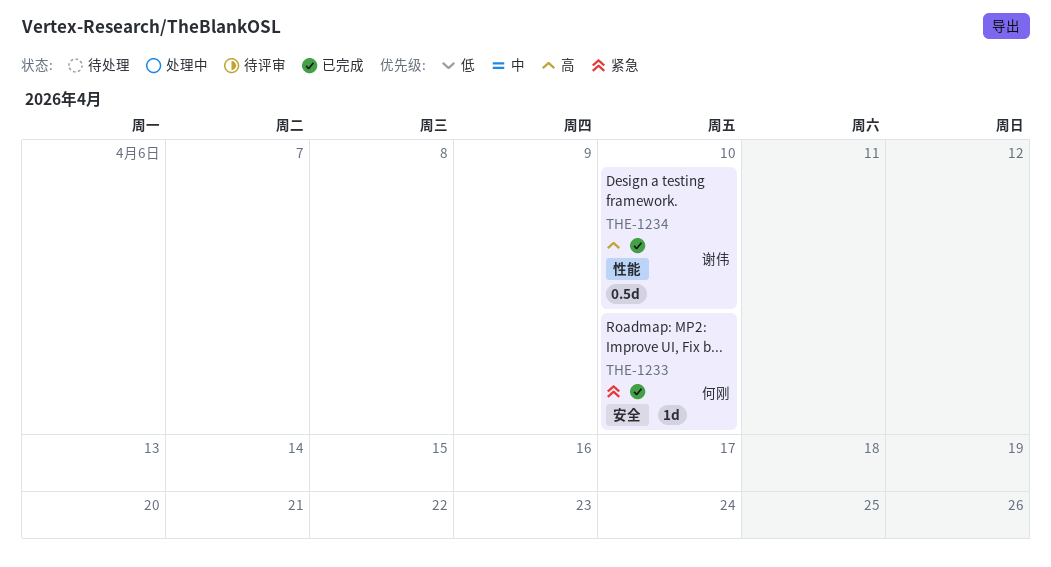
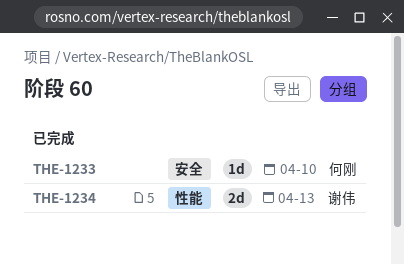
THE-1234, estimate: 0.5d -> 2d
THE-1234, due: Apr 10 -> Apr 13

